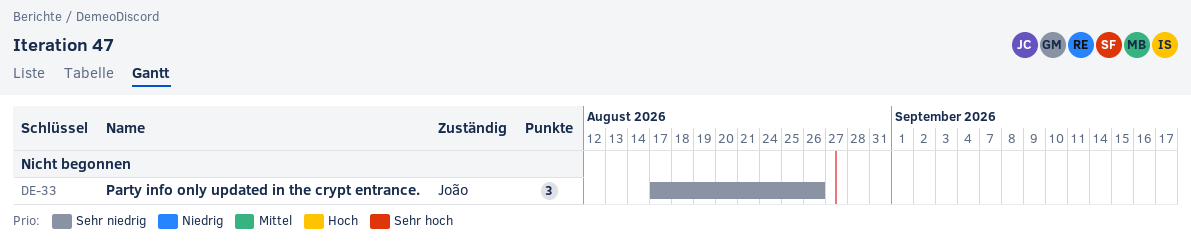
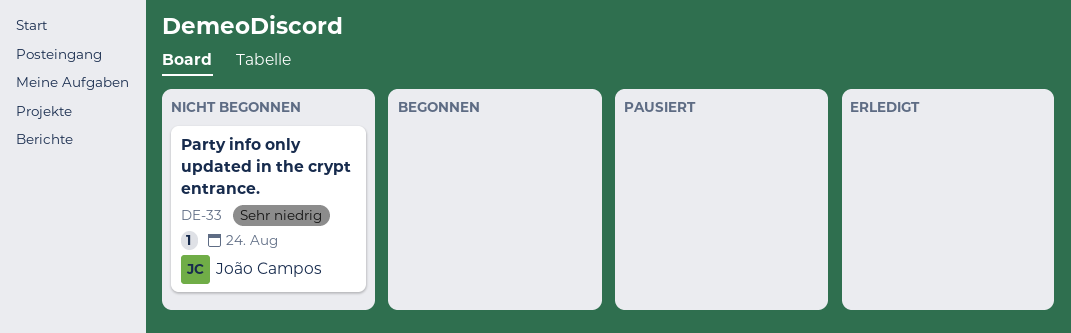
DE-33, estimate: 3 -> 1
DE-33, due: Aug 26 -> Aug 24

